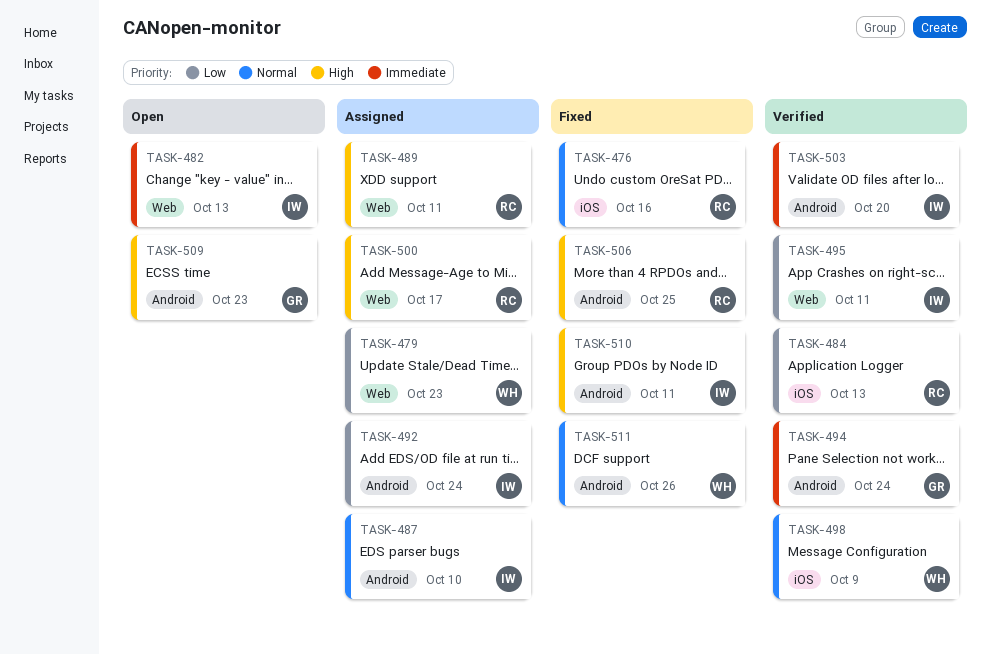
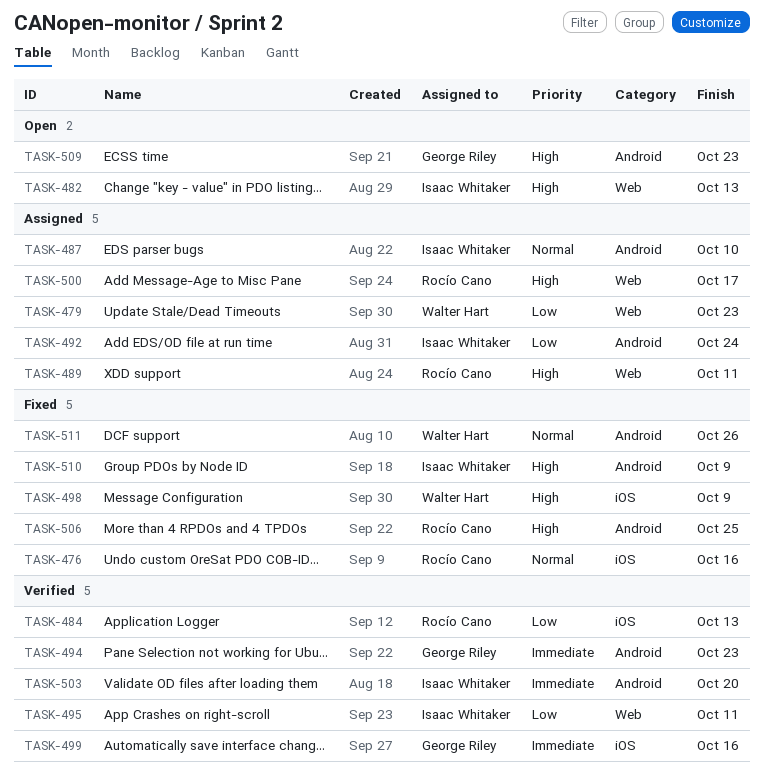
TASK-482, priority: Immediate -> High
TASK-494, due: Oct 24 -> Oct 23
TASK-498, status: Verified -> Fixed
TASK-498, priority: Normal -> High
TASK-499: none -> present
TASK-510, due: Oct 11 -> Oct 9

